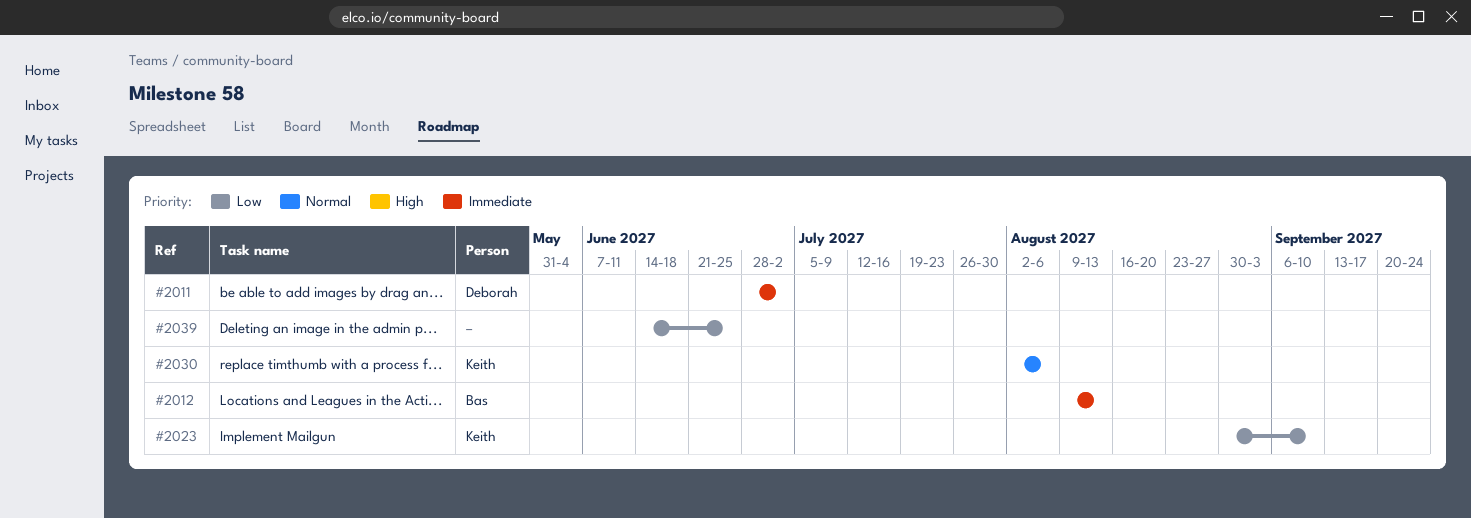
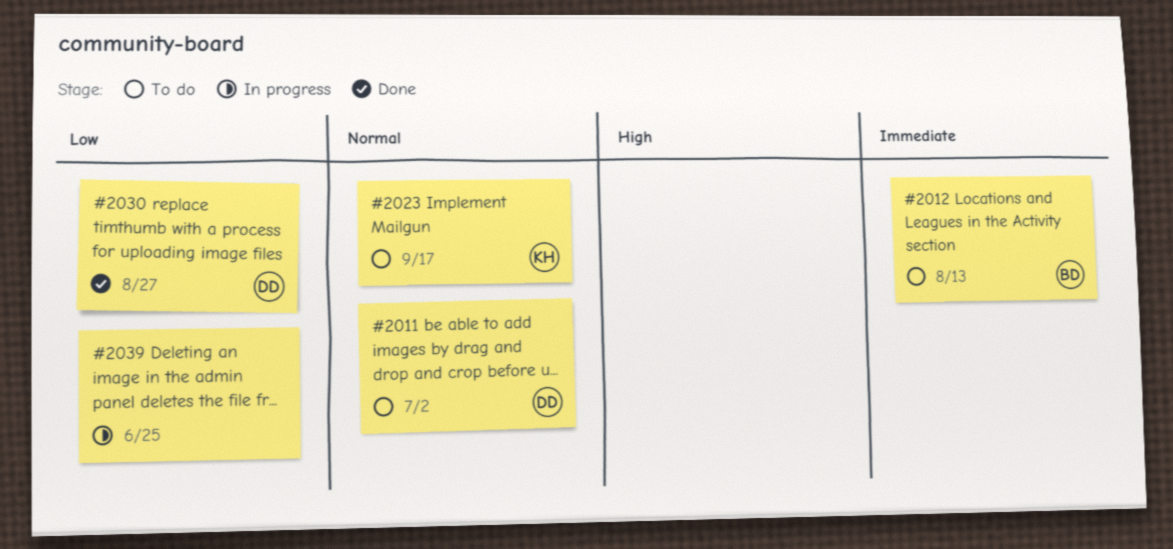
#2011, priority: Immediate -> Normal
#2023, priority: Low -> Normal
#2023, due: Sep 10 -> Sep 17
#2030, owner: Keith -> Deborah
#2030, priority: Normal -> Low
#2030, due: Aug 6 -> Aug 27

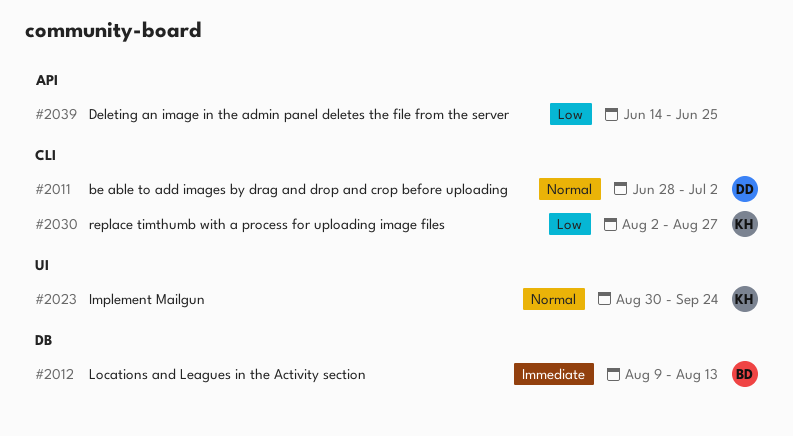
#2023, due: Sep 17 -> Sep 24
#2030, owner: DD -> KH

